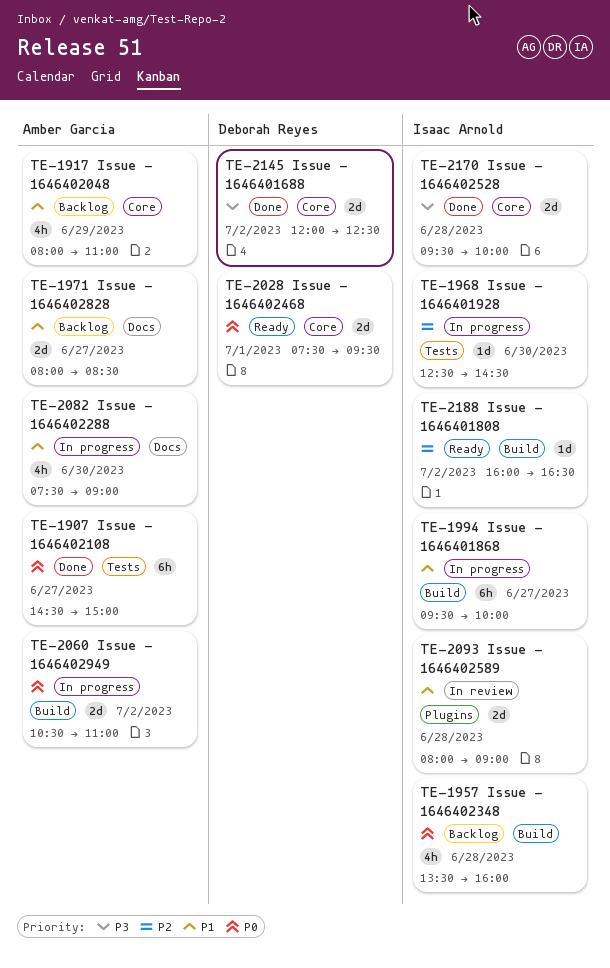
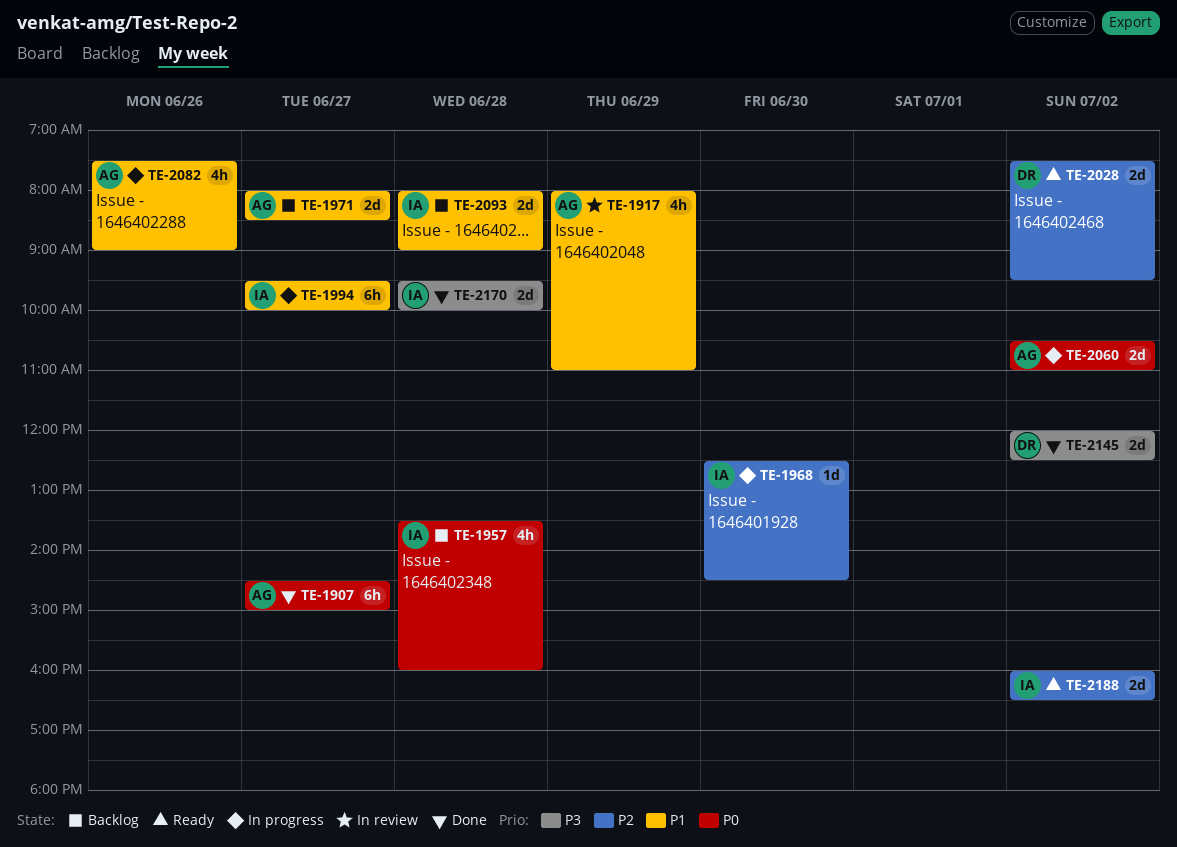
TE-1917, status: Backlog -> In review
TE-2028, priority: P0 -> P2
TE-2028, day: Jul 1 -> Jul 2
TE-2082, day: Jun 30 -> Jun 26
TE-2093, status: In review -> Backlog
TE-2188, estimate: 1d -> 2d

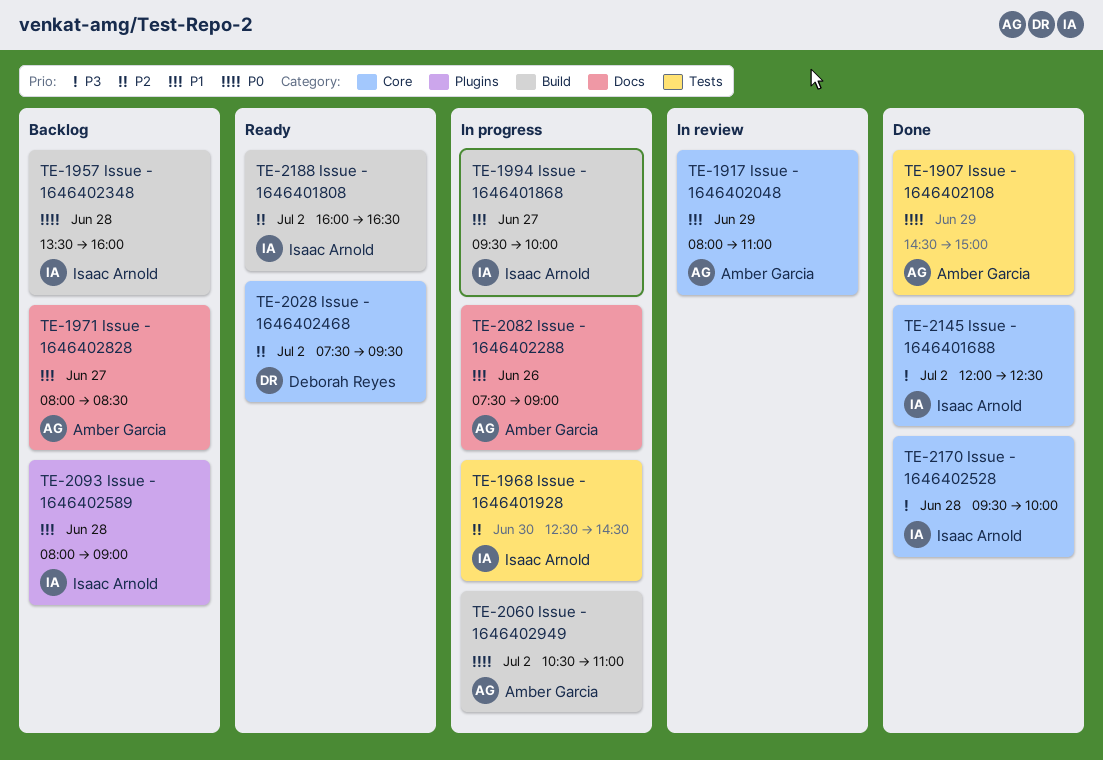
TE-1907, day: Jun 27 -> Jun 29
TE-2145, owner: Deborah Reyes -> Isaac Arnold

